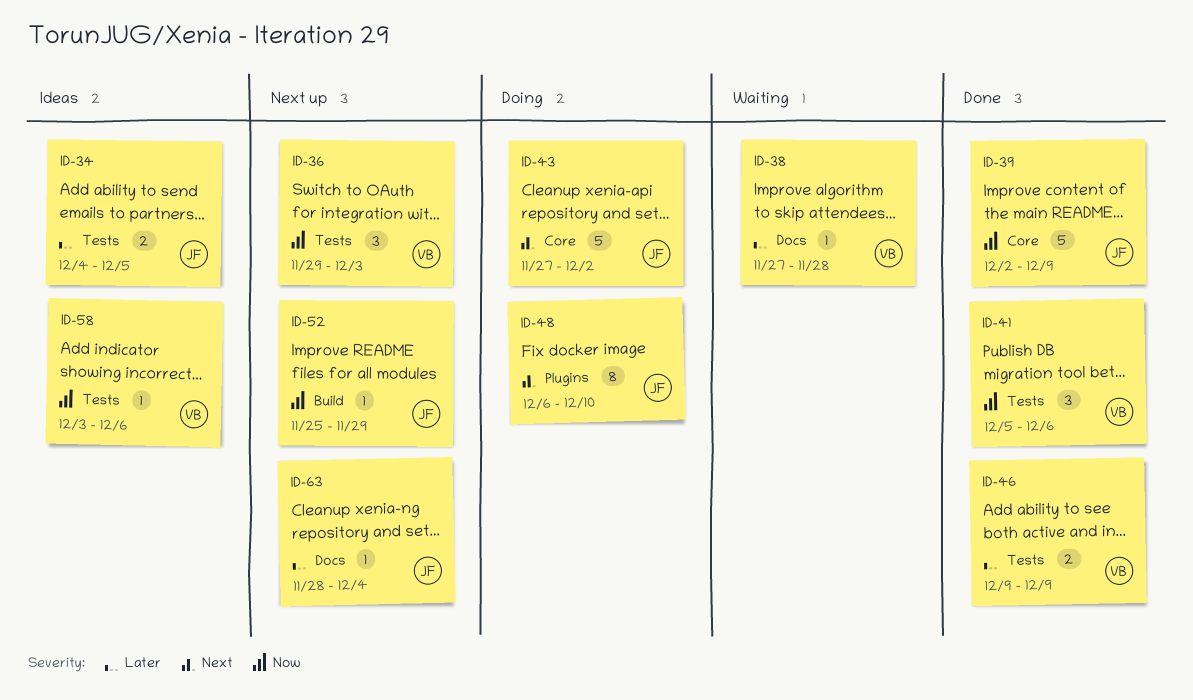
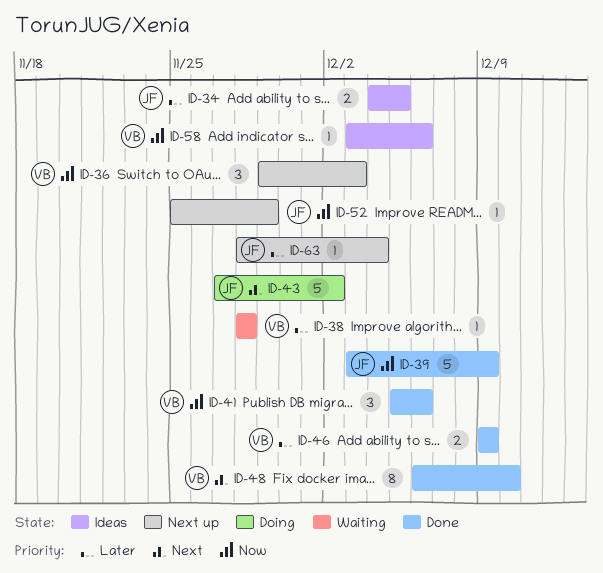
ID-38, start: Nov 27 -> Nov 28
ID-39, start: Dec 2 -> Dec 3
ID-48, status: Doing -> Done
ID-48, owner: JF -> VB

